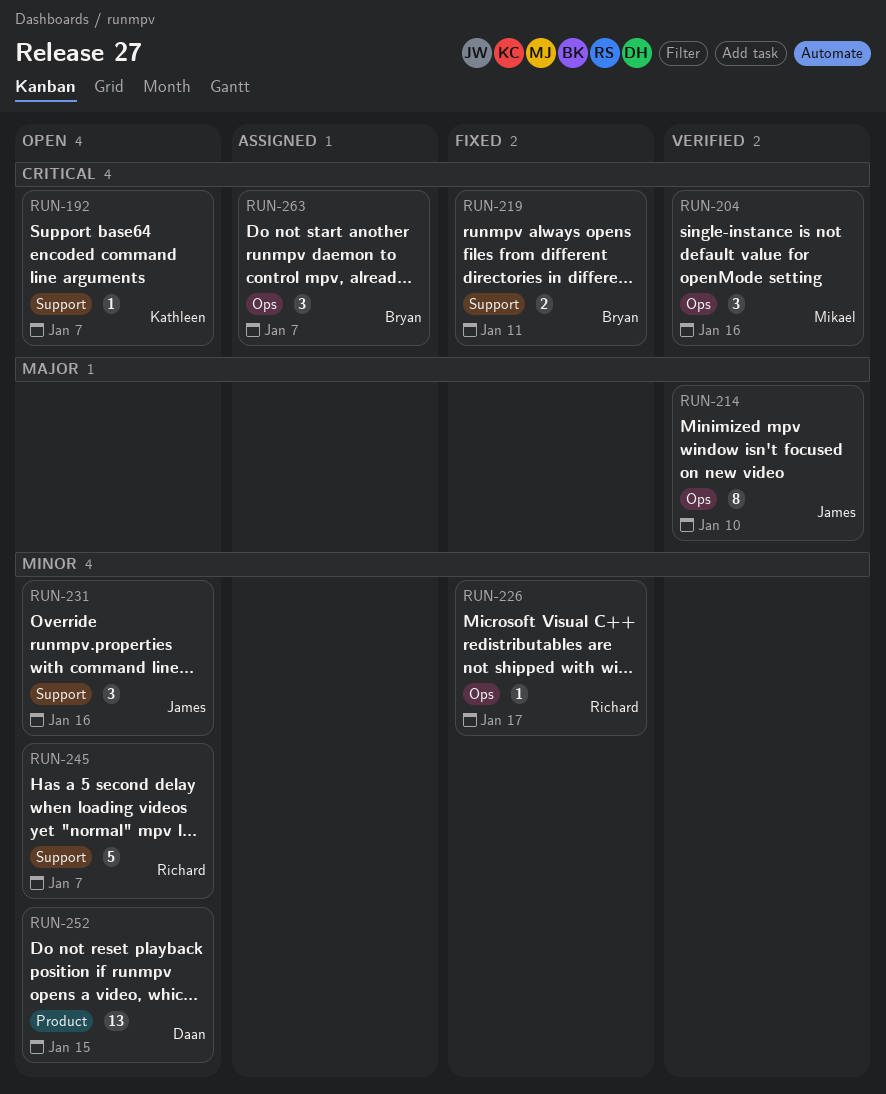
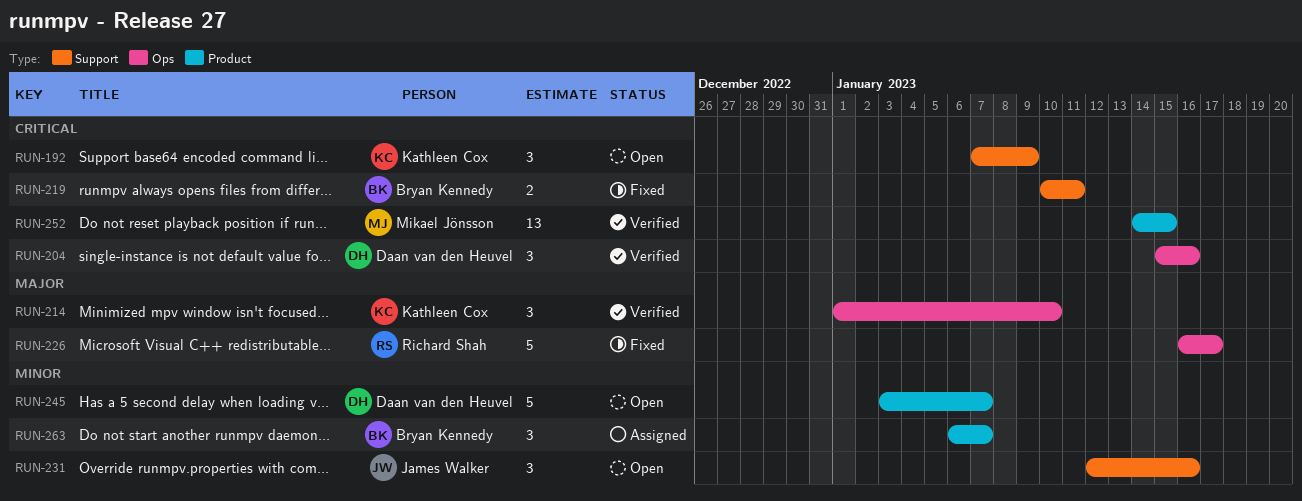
RUN-192, estimate: 1 -> 3
RUN-192, due: Jan 7 -> Jan 9
RUN-204, owner: Mikael Jönsson -> Daan van den Heuvel
RUN-214, owner: James Walker -> Kathleen Cox
RUN-214, estimate: 8 -> 3
RUN-226, priority: Minor -> Major
RUN-226, estimate: 1 -> 5
RUN-245, owner: Richard Shah -> Daan van den Heuvel
RUN-245, label: Support -> Product
RUN-252, status: Open -> Verified
RUN-252, owner: Daan van den Heuvel -> Mikael Jönsson
RUN-252, priority: Minor -> Critical
RUN-263, priority: Critical -> Minor
RUN-263, label: Ops -> Product

